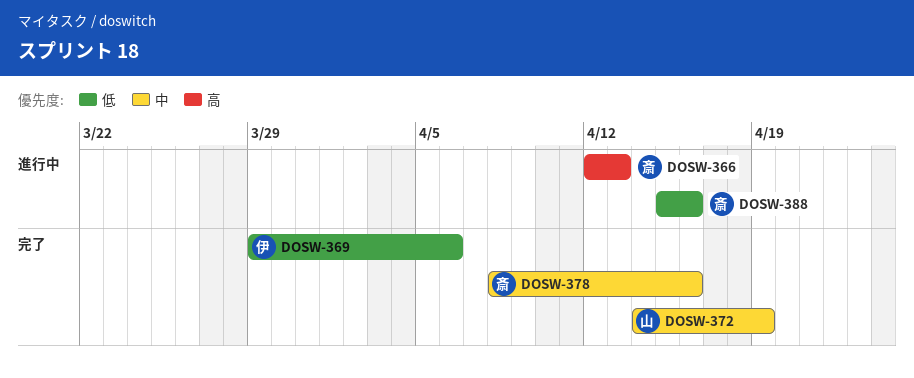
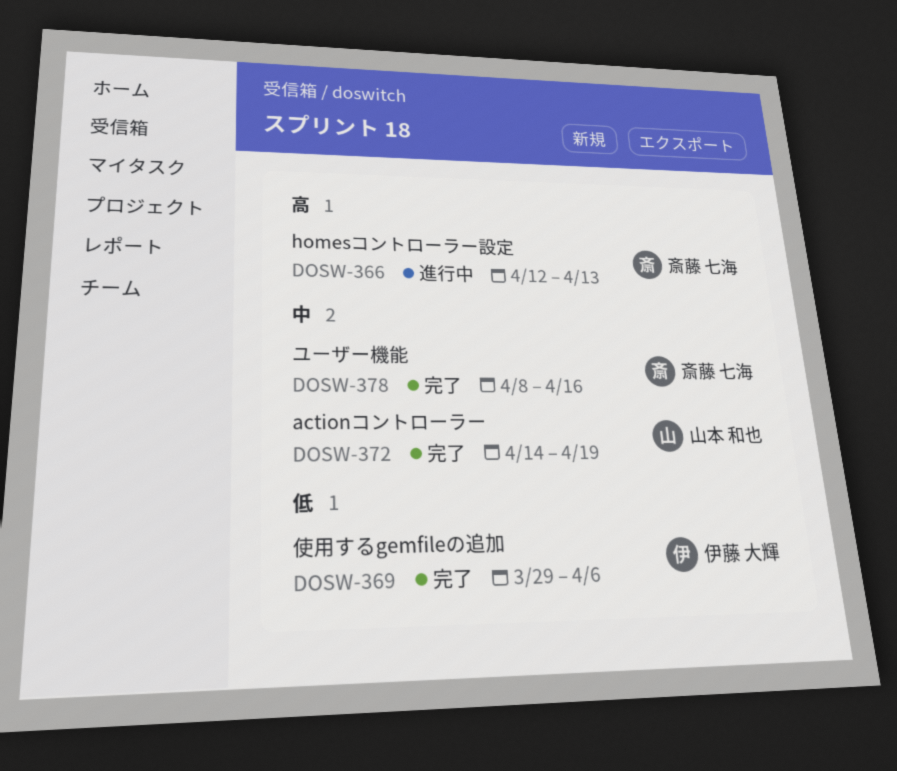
DOSW-388: present -> none

